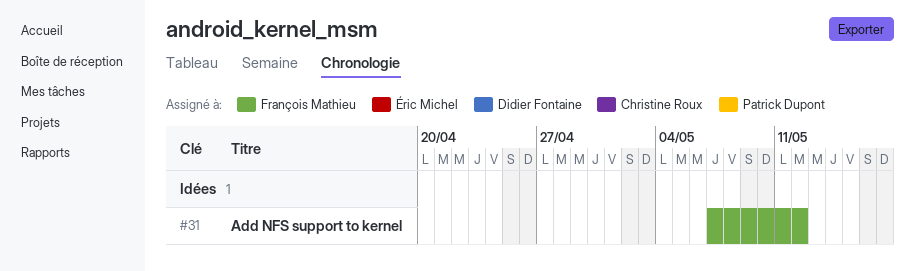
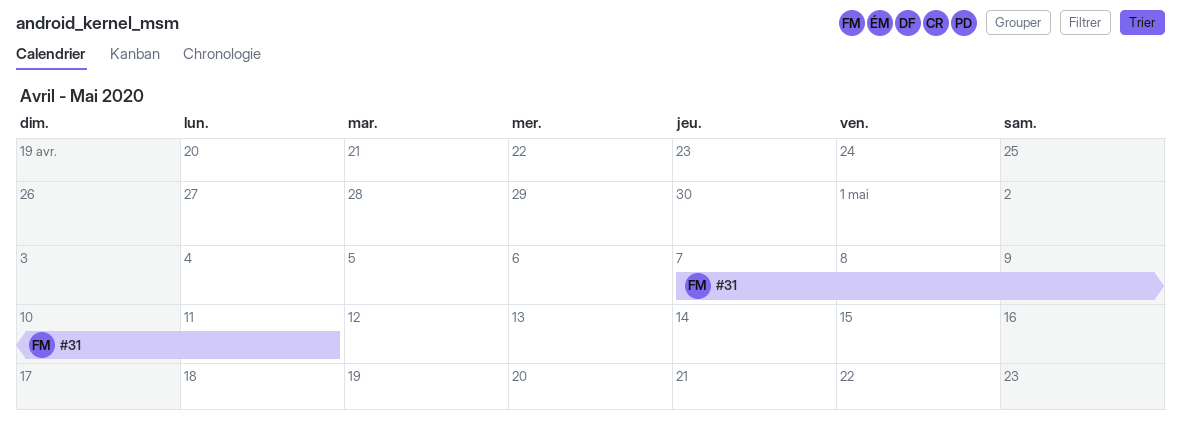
#31, due: May 12 -> May 11

